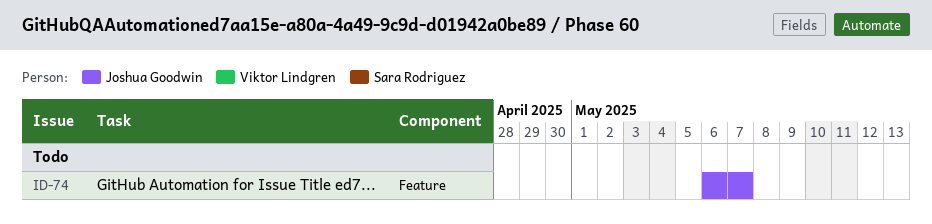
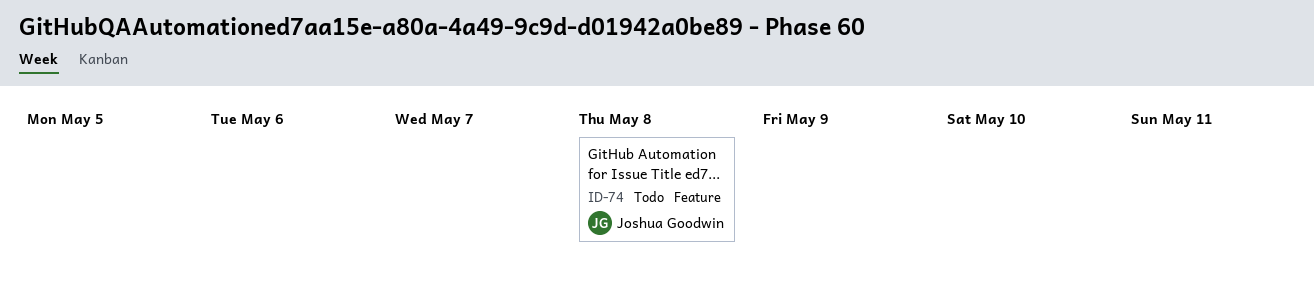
ID-74, due: May 7 -> May 8

